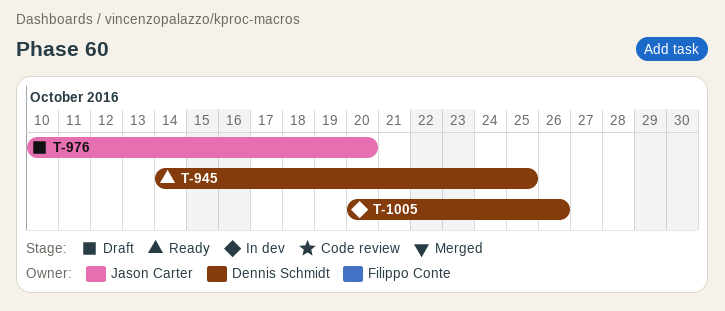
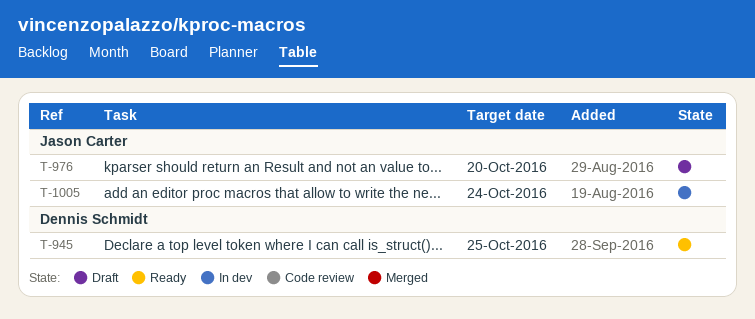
T-1005, owner: Dennis Schmidt -> Jason Carter
T-1005, due: Oct 26 -> Oct 24

